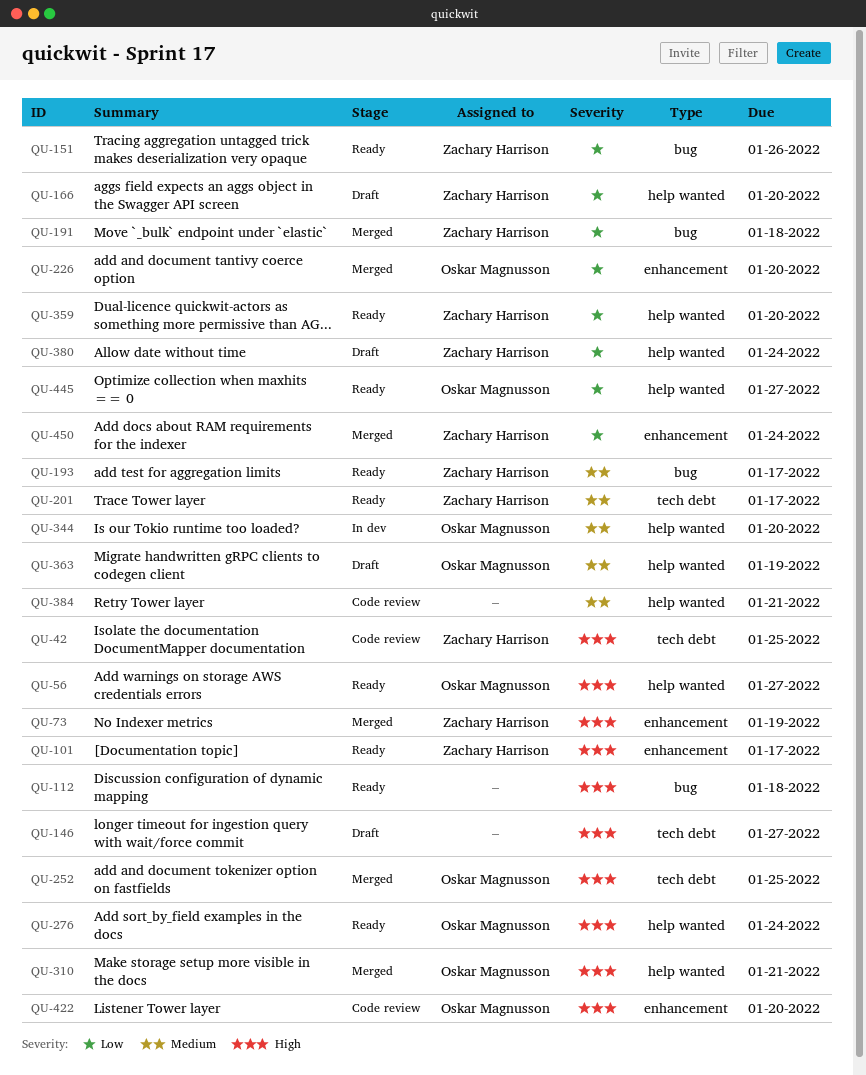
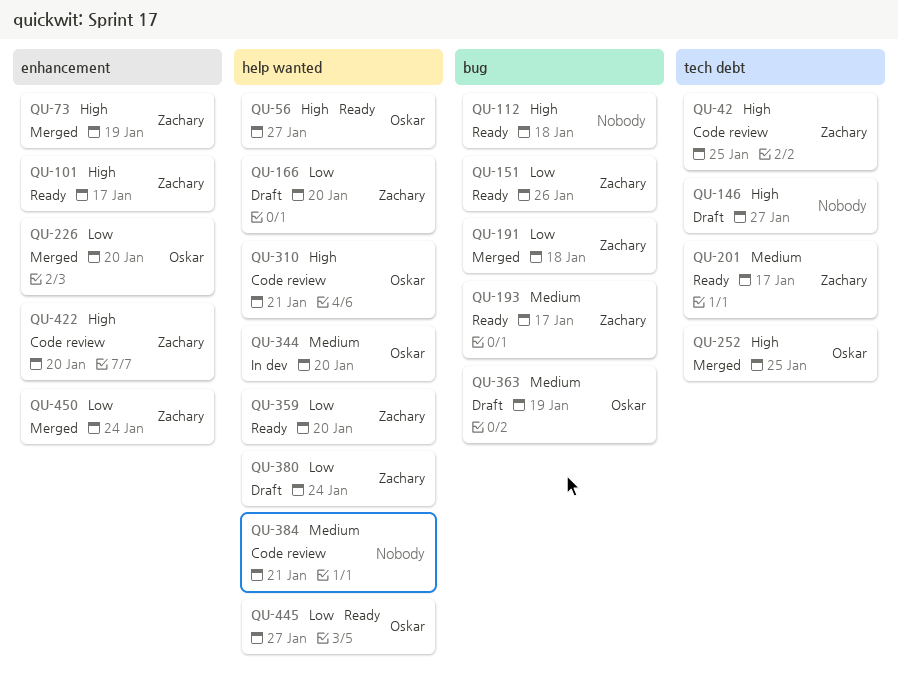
QU-276: present -> none
QU-310, status: Merged -> Code review
QU-363, label: help wanted -> bug
QU-422, owner: Oskar Magnusson -> Zachary Harrison

